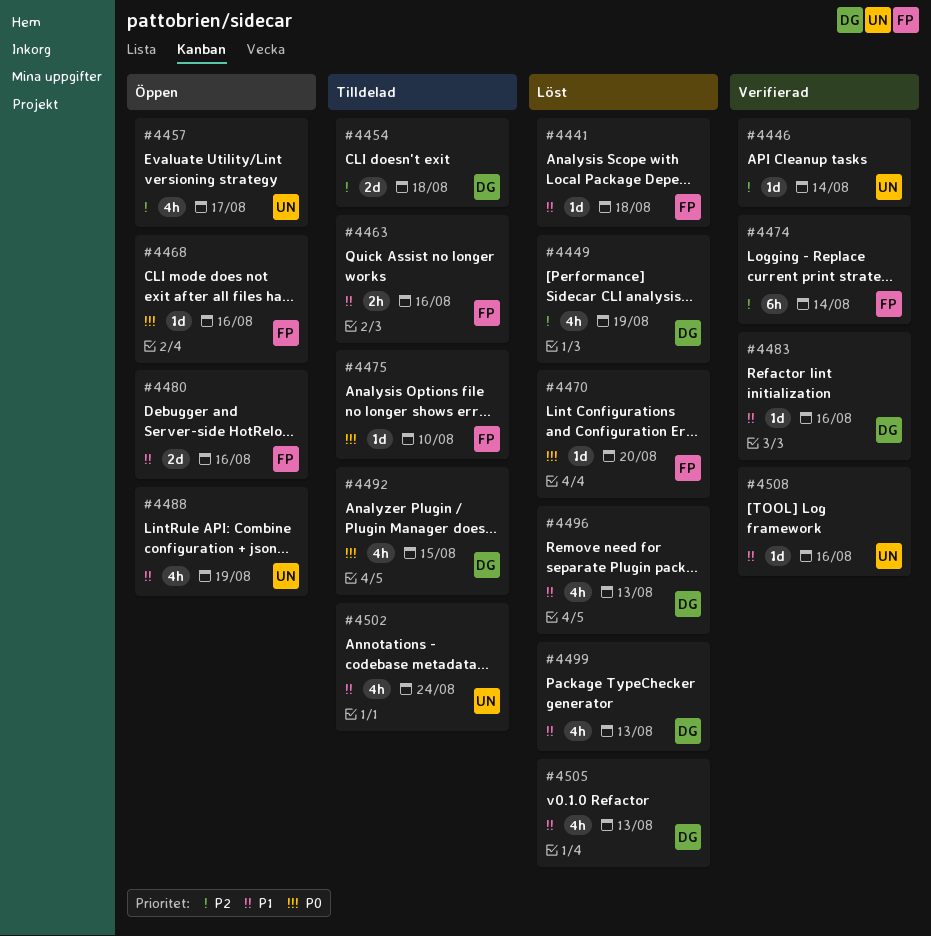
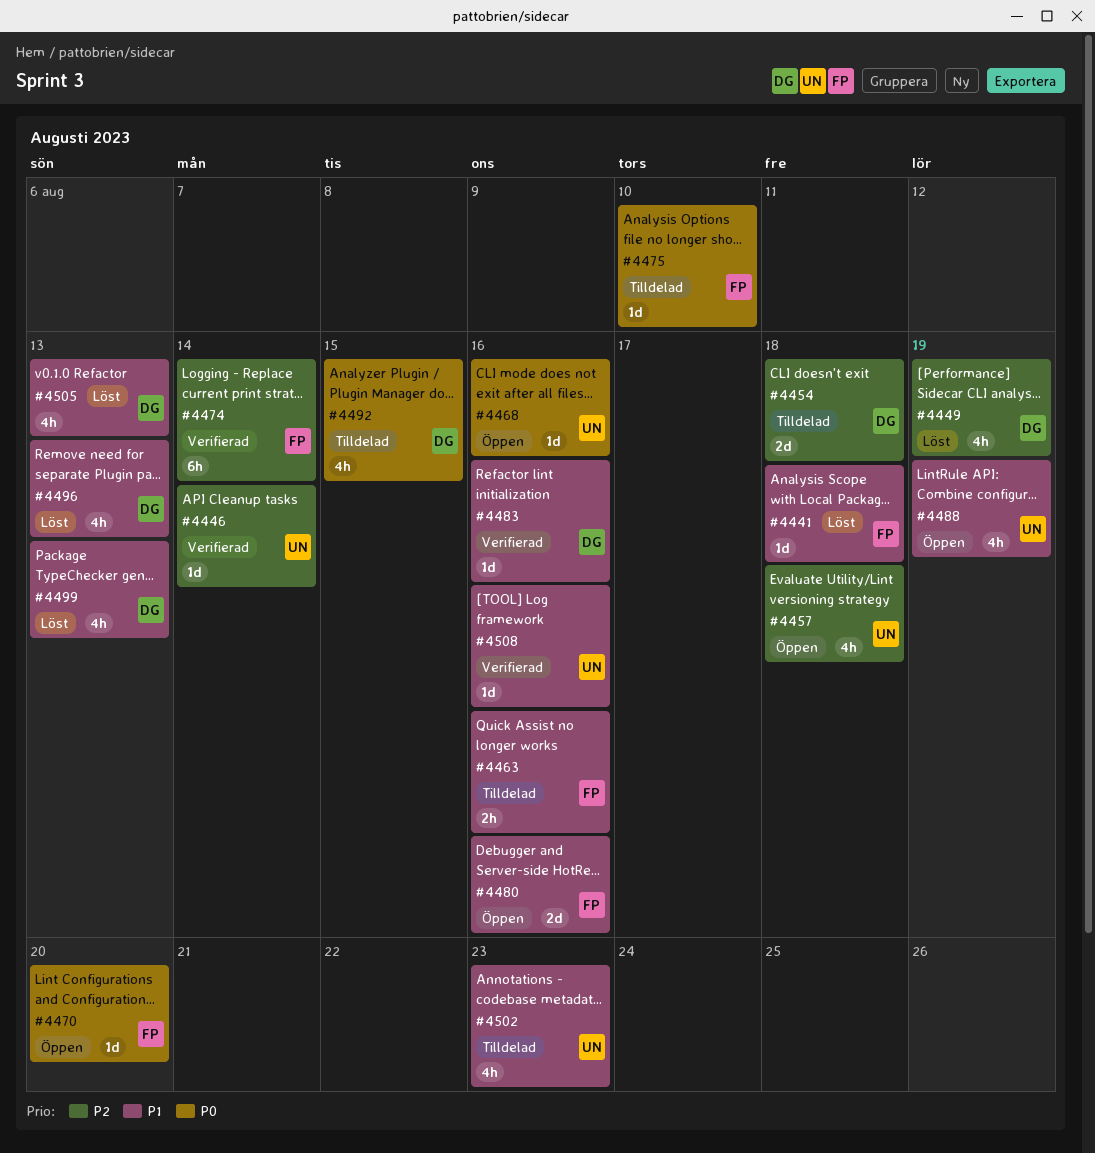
#4457, due: Aug 17 -> Aug 18
#4468, owner: FP -> UN
#4470, status: Löst -> Öppen
#4502, due: Aug 24 -> Aug 23

